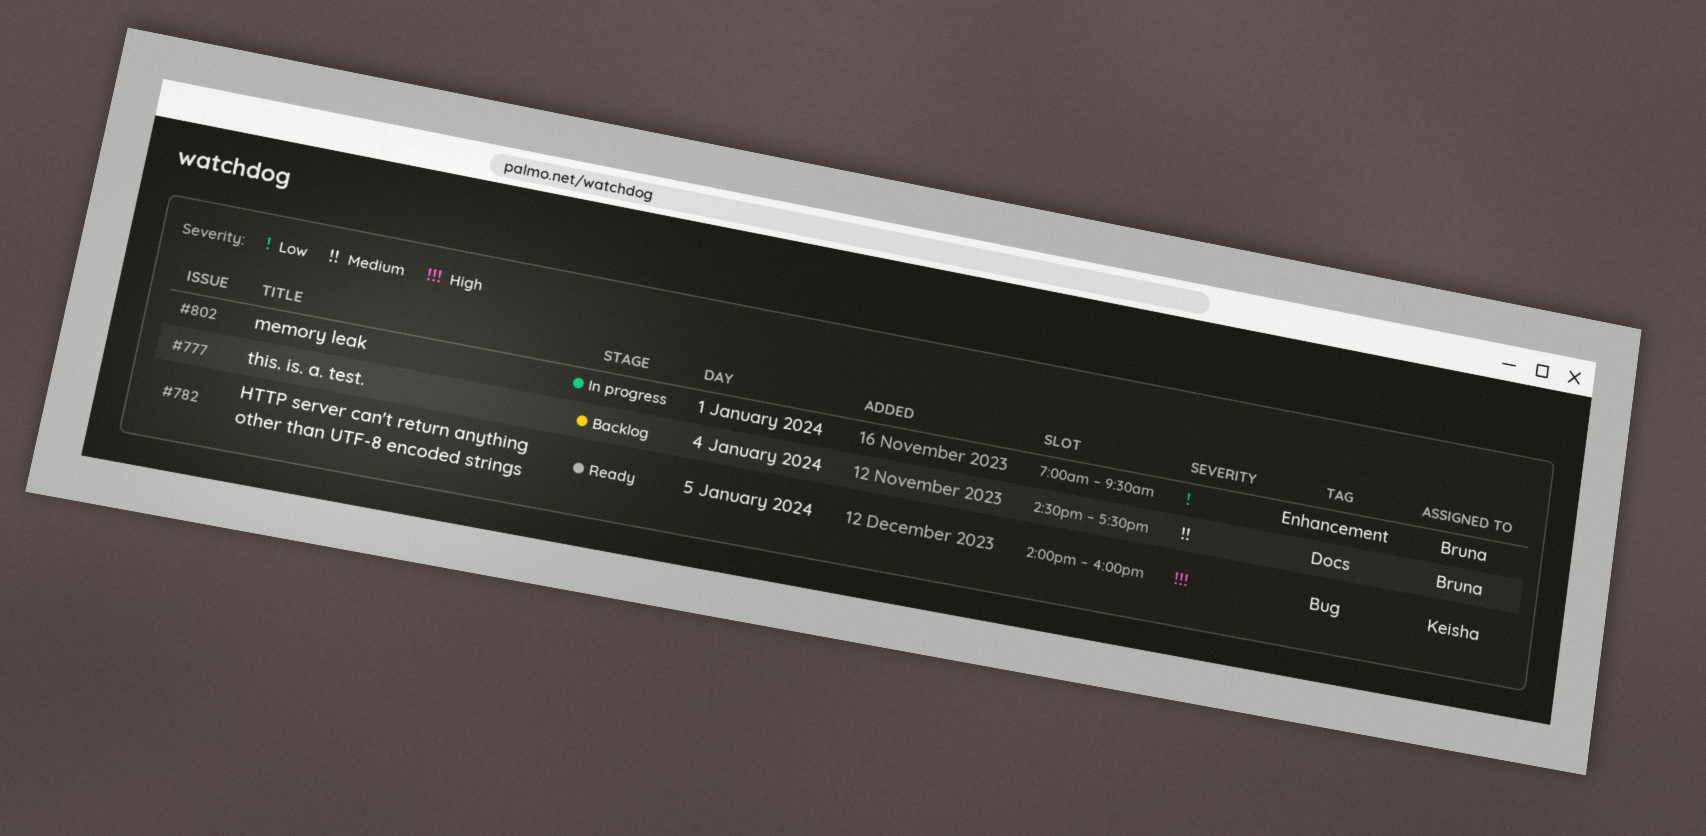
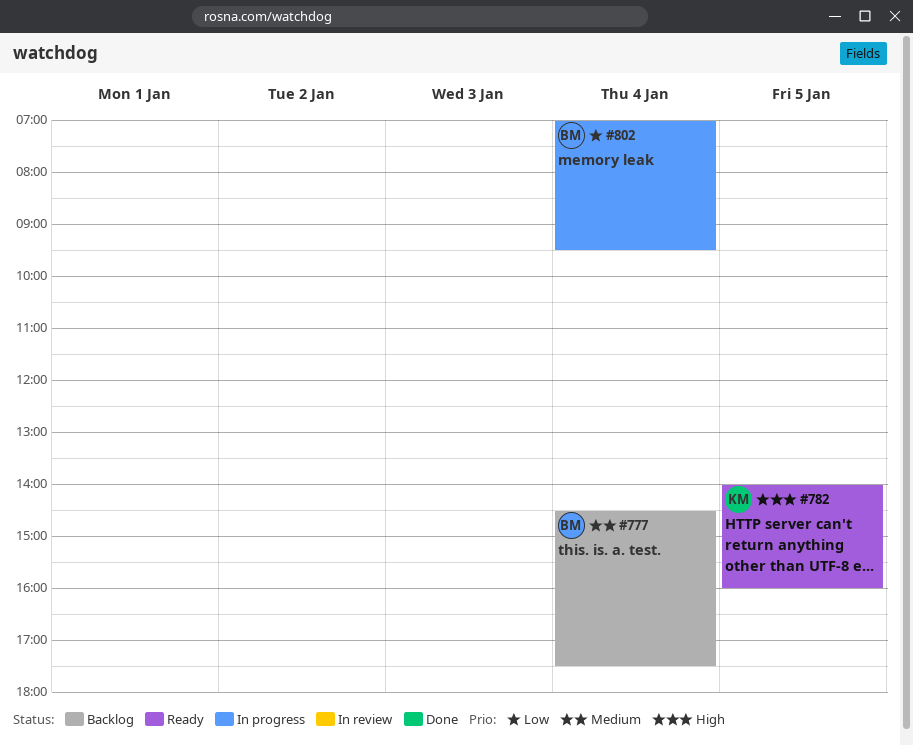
#802, day: Jan 1 -> Jan 4

